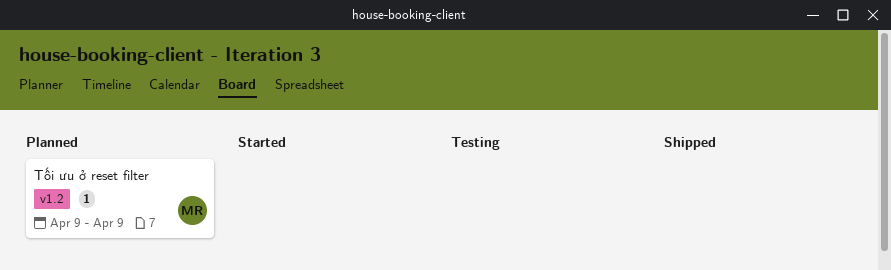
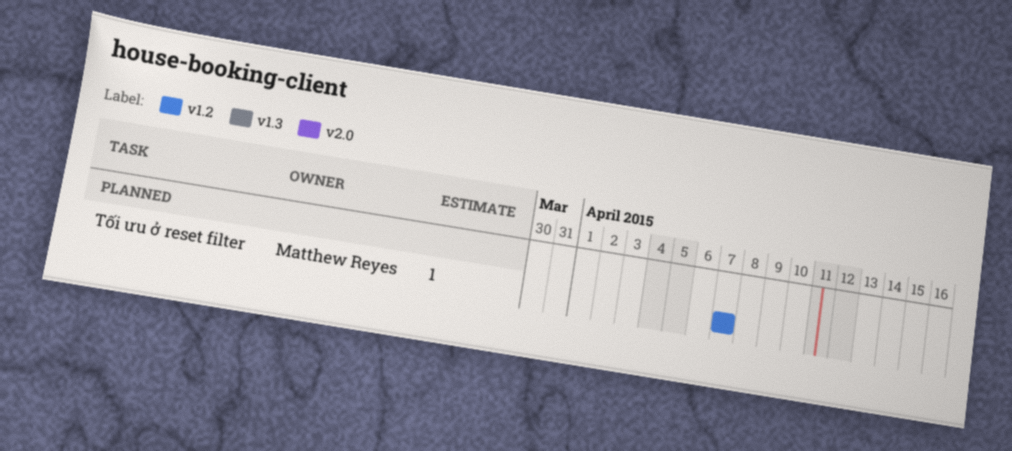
Tối ưu ở reset filter, start: Apr 9 -> Apr 7
Tối ưu ở reset filter, due: Apr 9 -> Apr 7

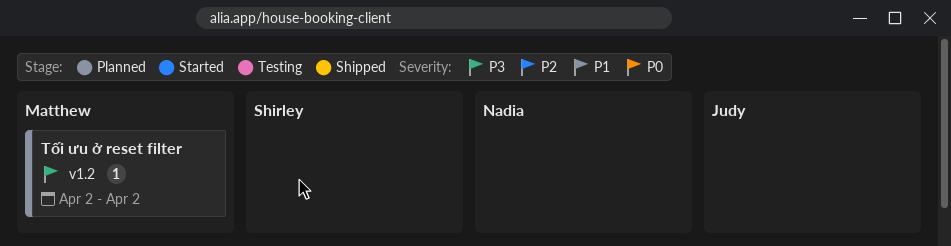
Tối ưu ở reset filter, start: Apr 7 -> Apr 2
Tối ưu ở reset filter, due: Apr 7 -> Apr 2

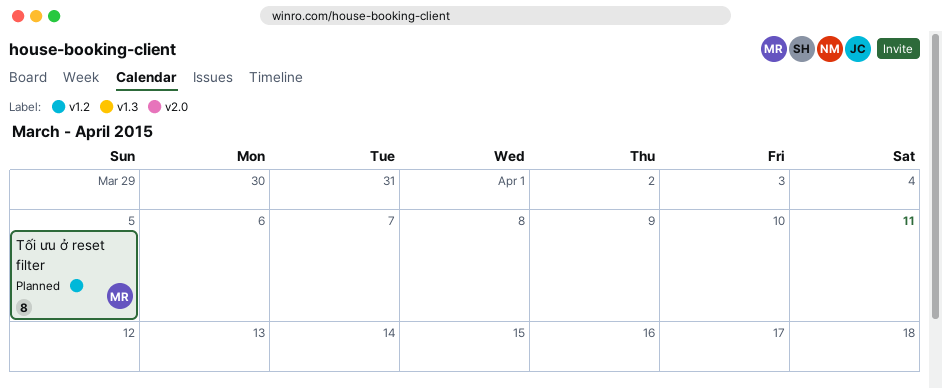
Tối ưu ở reset filter, estimate: 1 -> 8
Tối ưu ở reset filter, due: Apr 2 -> Apr 5

